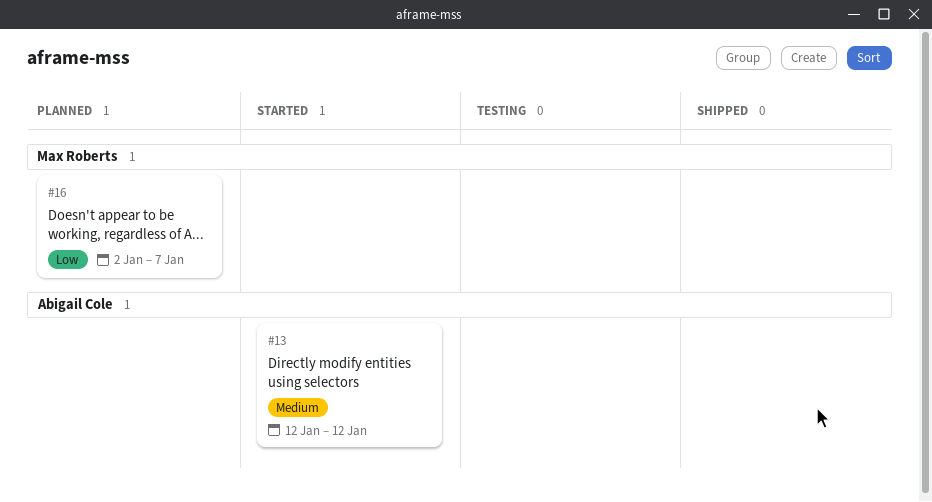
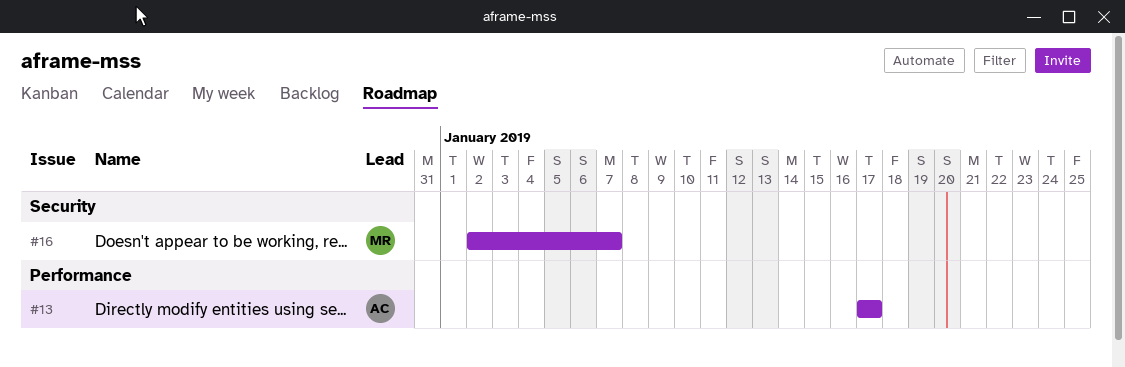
#13, start: Jan 12 -> Jan 17
#13, due: Jan 12 -> Jan 17

